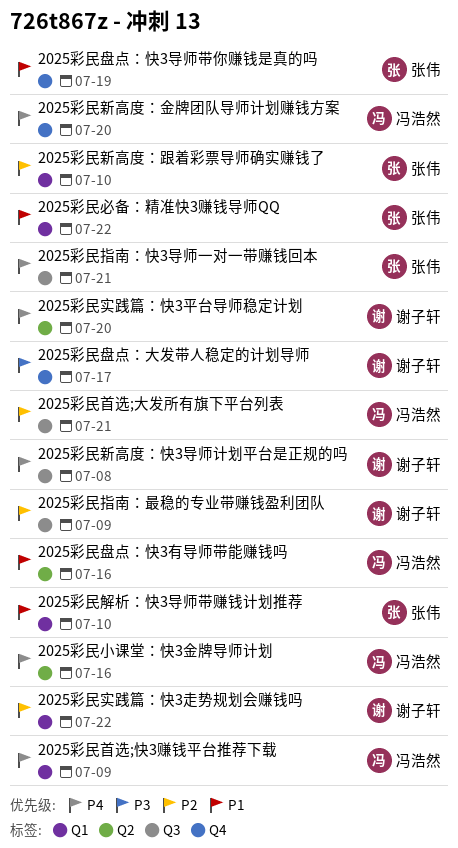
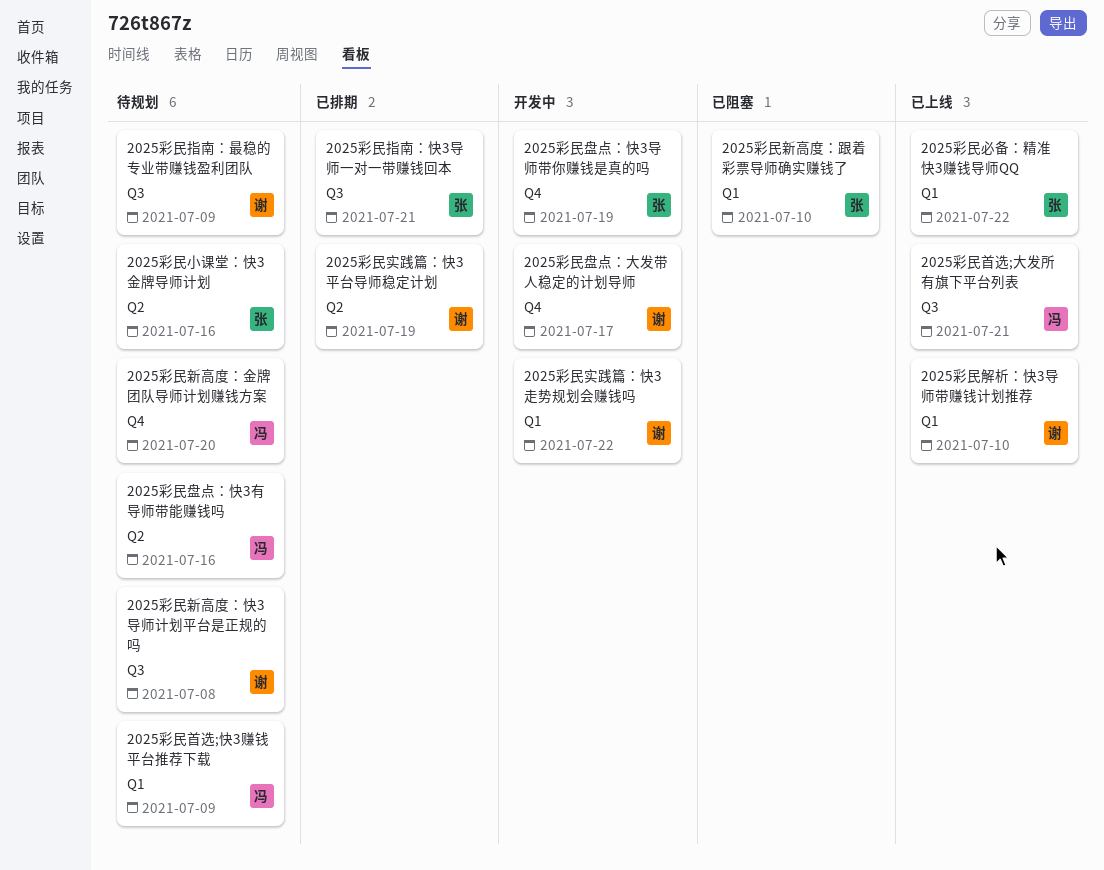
2025彩民实践篇：快3平台导师稳定计划, due: Jul 20 -> Jul 19
2025彩民小课堂：快3金牌导师计划, owner: 冯浩然 -> 张伟
2025彩民解析：快3导师带赚钱计划推荐, owner: 张伟 -> 谢子轩

